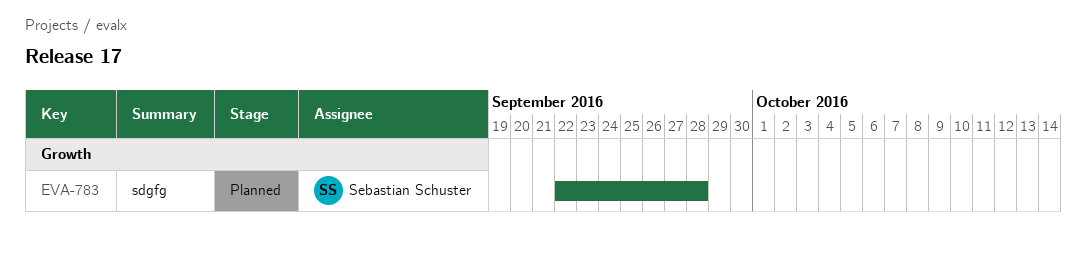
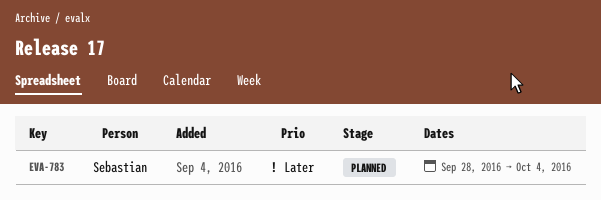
EVA-783, start: Sep 22 -> Sep 28
EVA-783, due: Sep 28 -> Oct 4

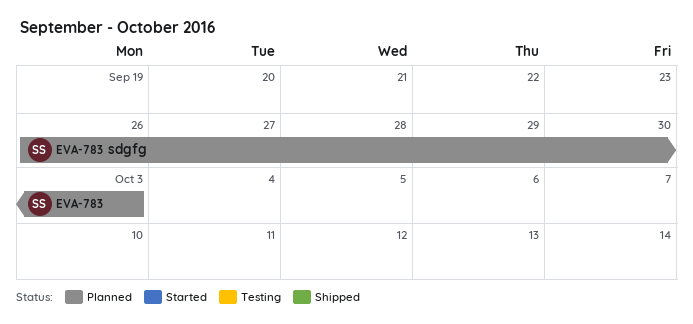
EVA-783, start: Sep 28 -> Sep 26
EVA-783, due: Oct 4 -> Oct 3

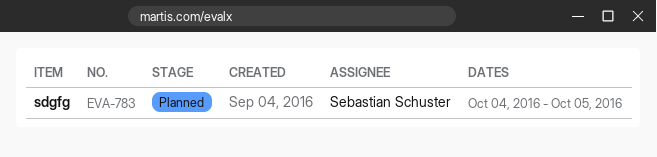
EVA-783, start: Sep 26 -> Oct 4
EVA-783, due: Oct 3 -> Oct 5

